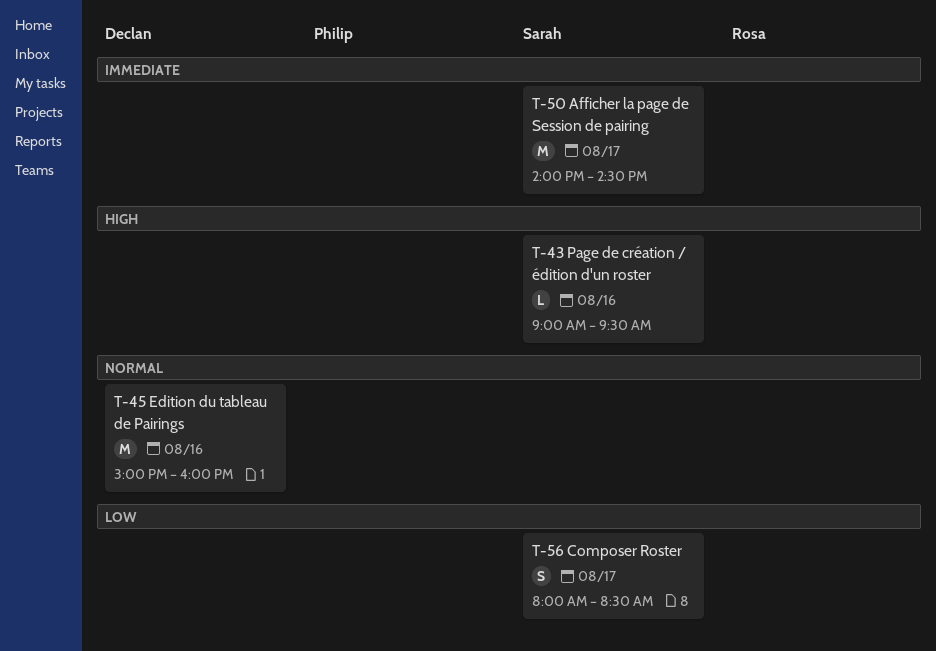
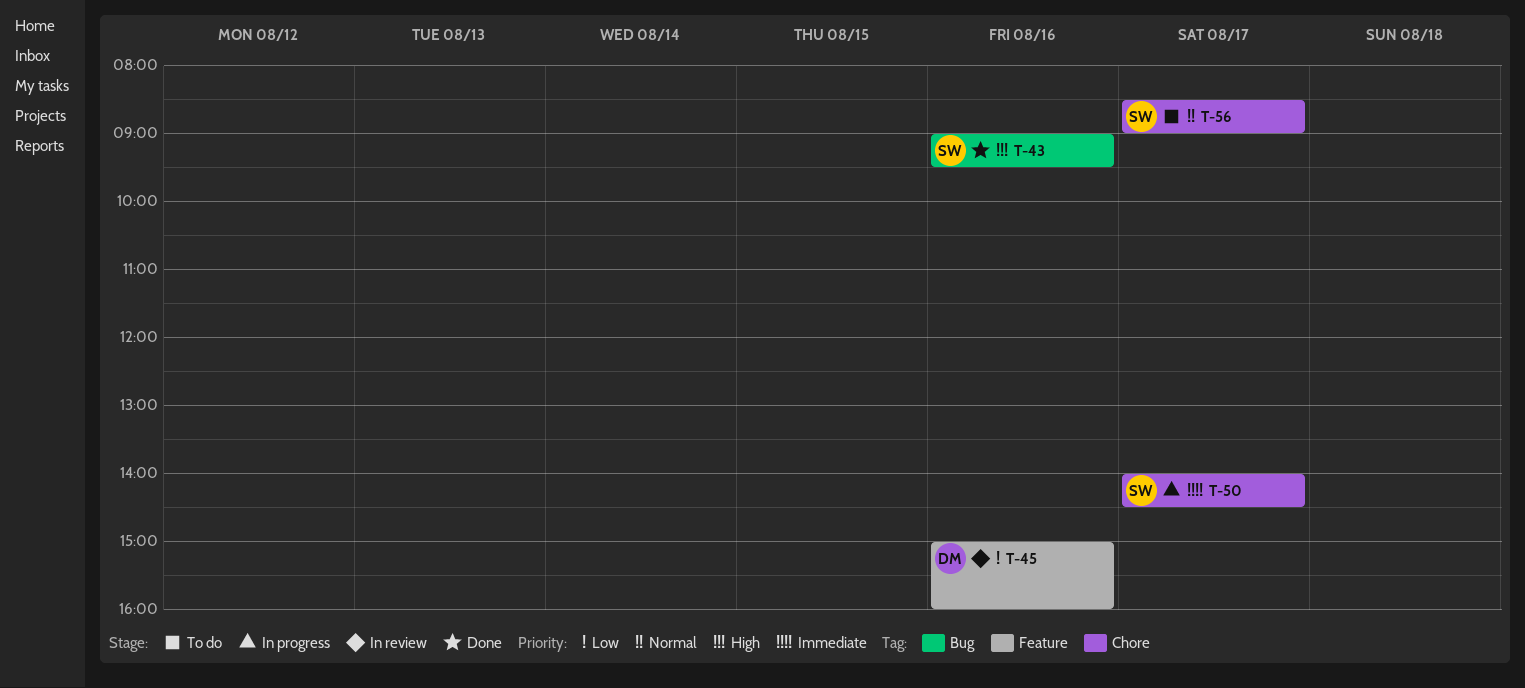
T-45, priority: Normal -> Low
T-56, priority: Low -> Normal
T-56, begins: 08:00 -> 08:30
T-56, ends: 08:30 -> 09:00

